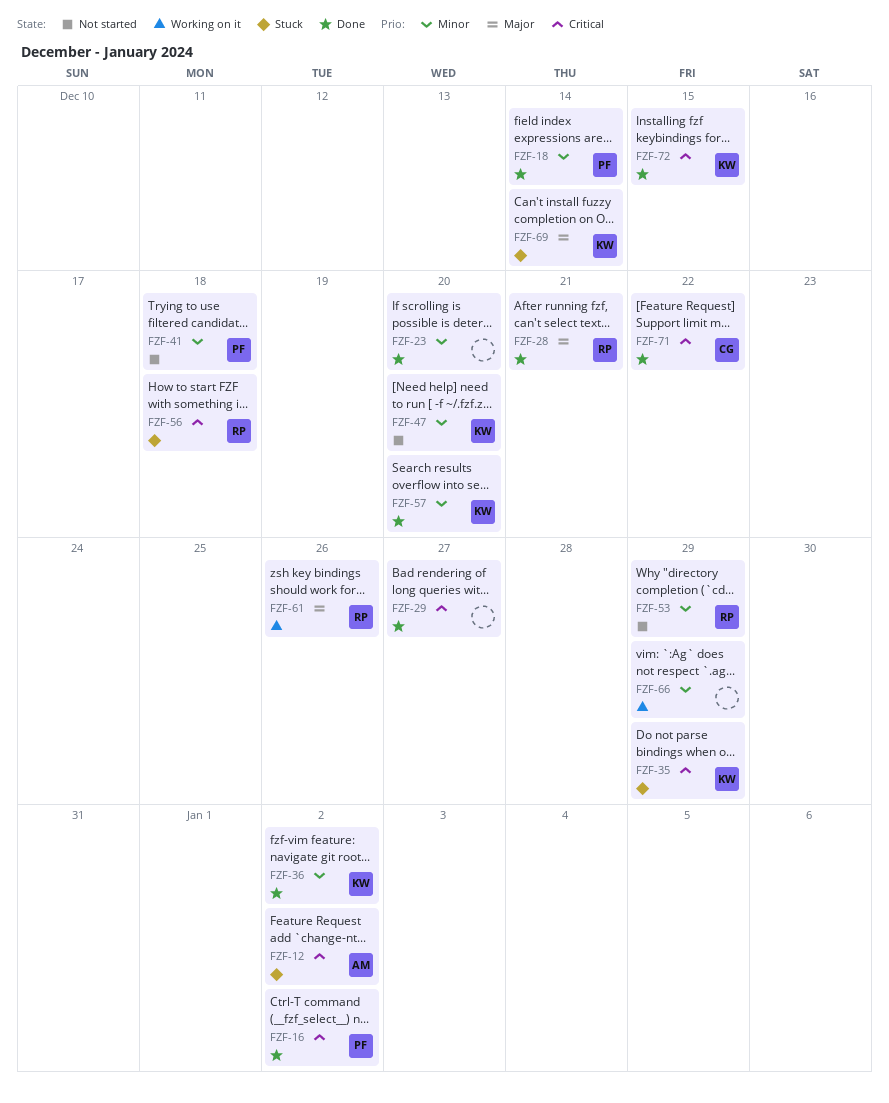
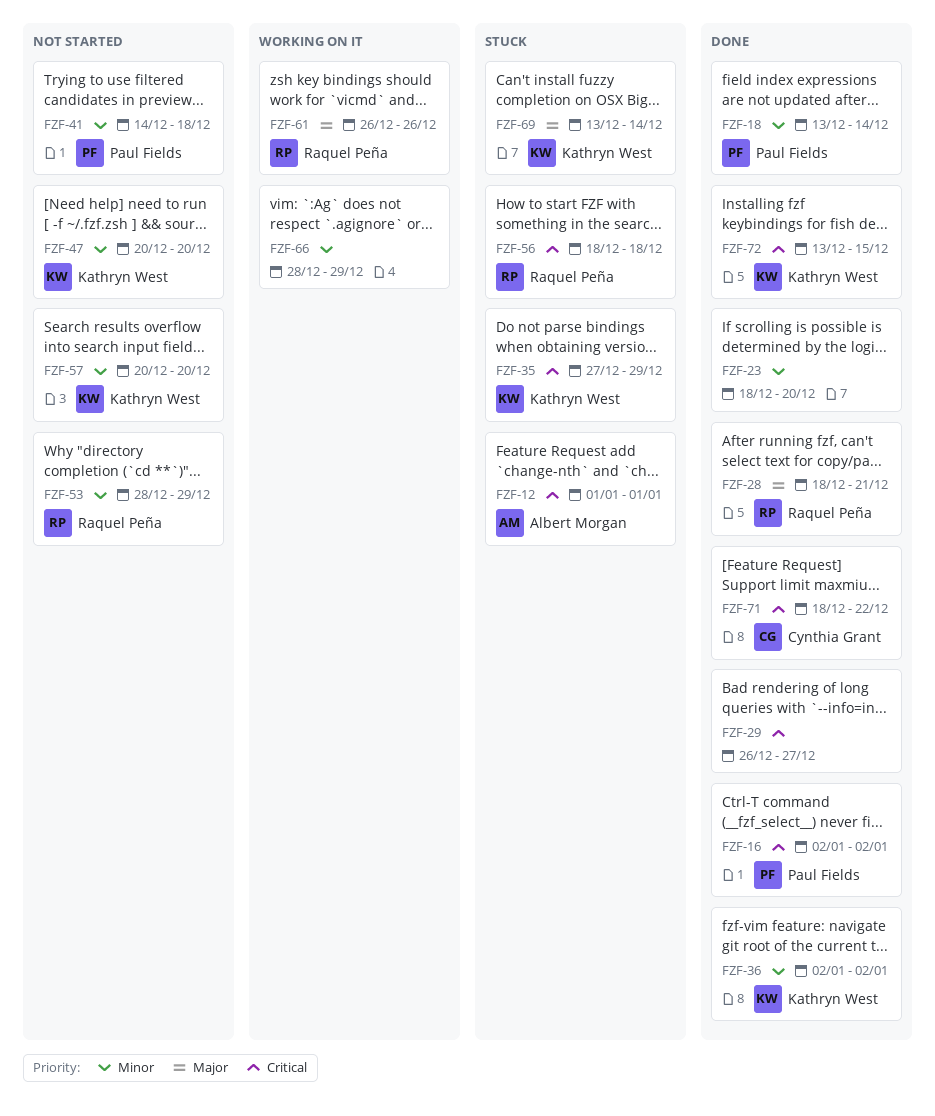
FZF-12, due: Jan 2 -> Jan 1
FZF-57, status: Done -> Not started

